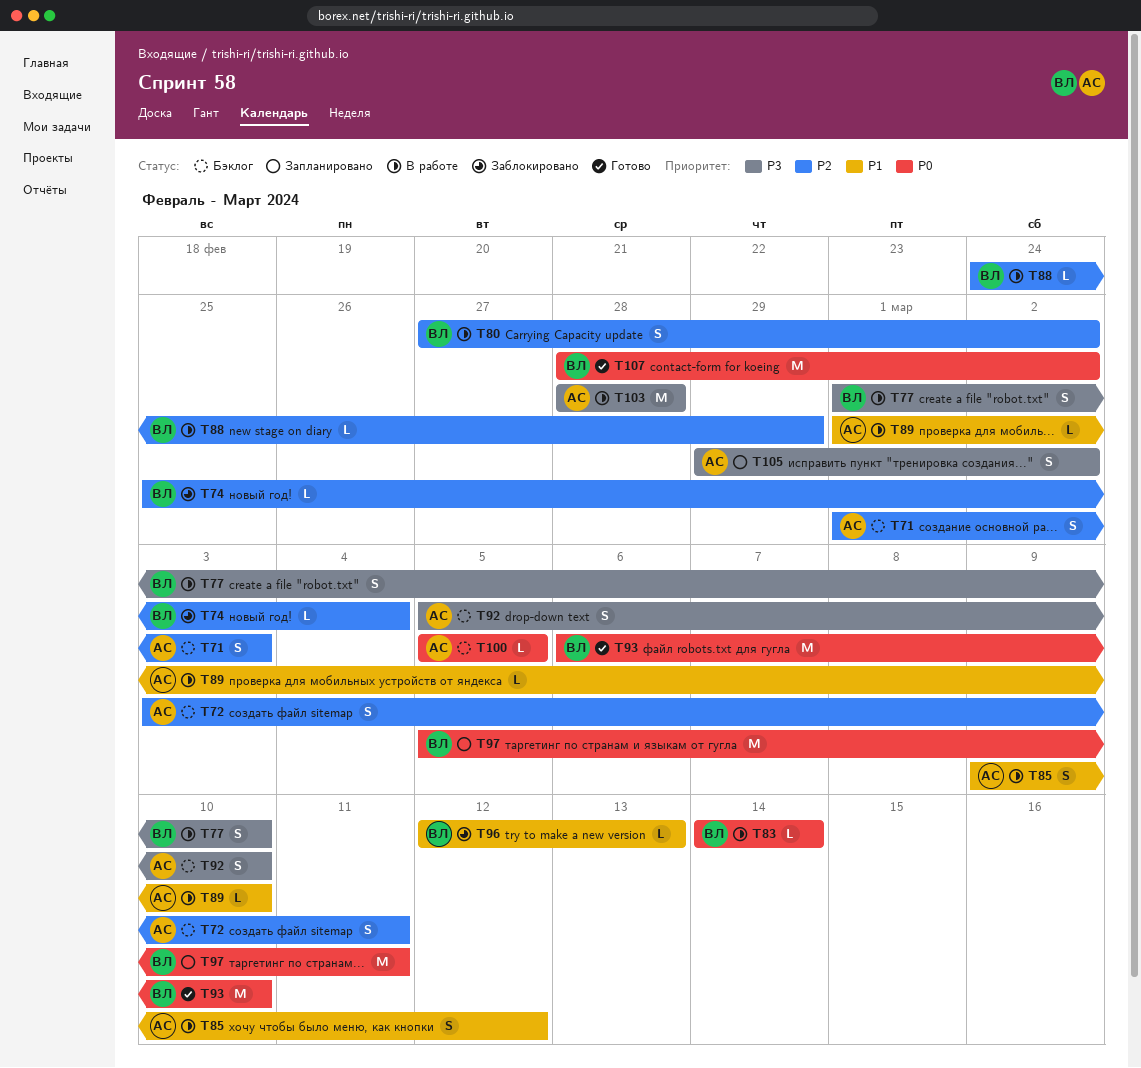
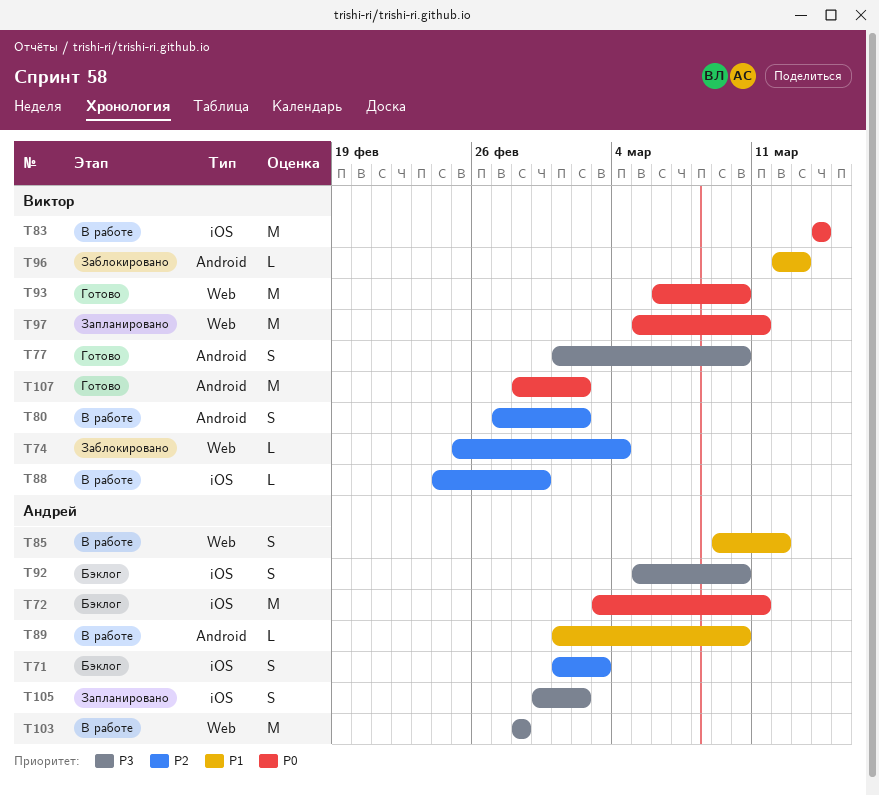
T72, priority: P2 -> P0
T72, estimate: S -> M
T77, status: В работе -> Готово
T83, estimate: L -> M
T100: present -> none

